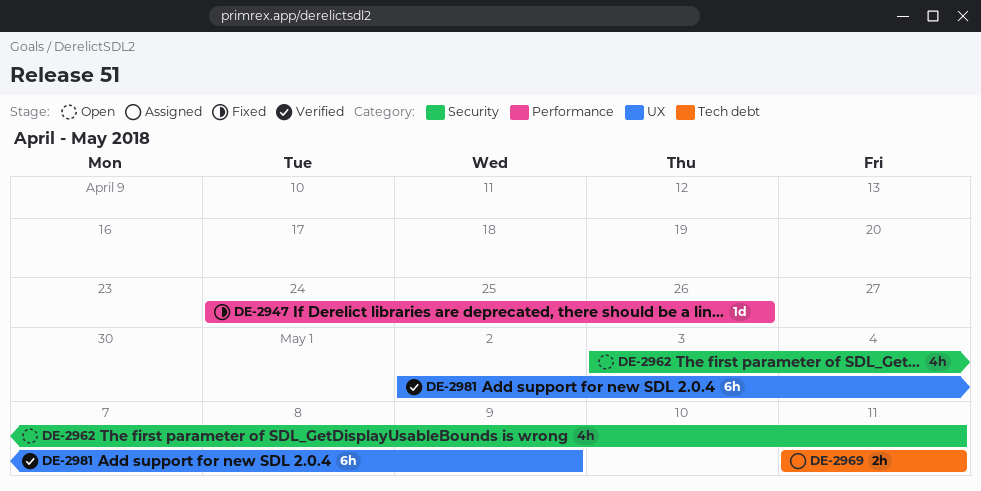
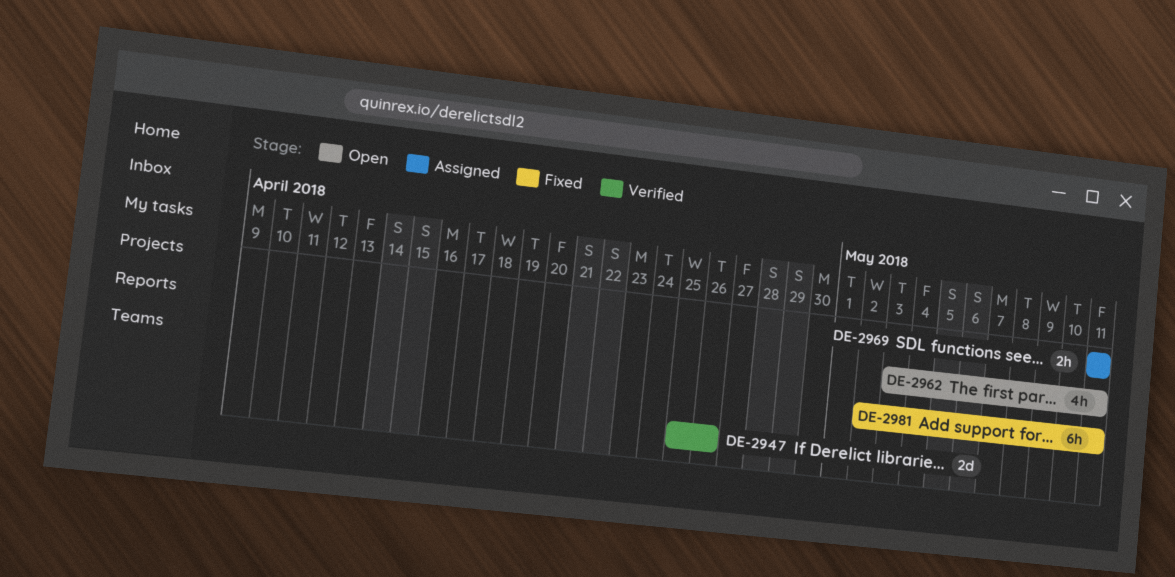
DE-2947, status: Fixed -> Verified
DE-2947, estimate: 1d -> 2d
DE-2947, start: Apr 24 -> Apr 25
DE-2981, status: Verified -> Fixed
DE-2981, due: May 9 -> May 11

